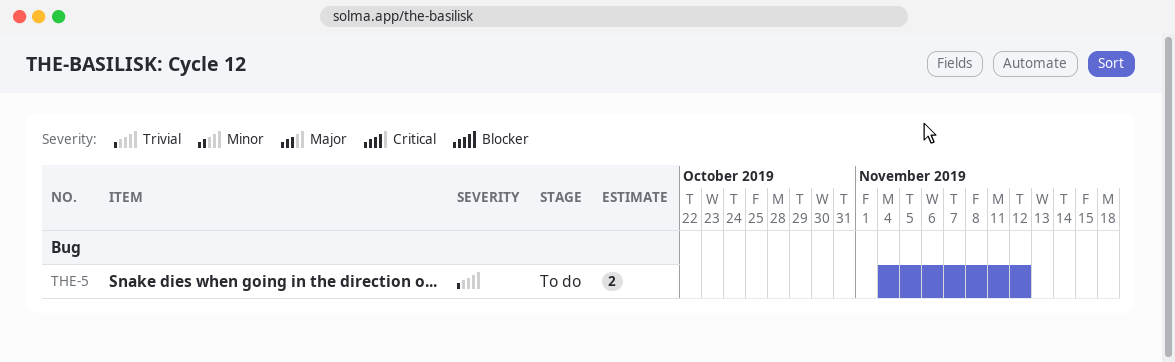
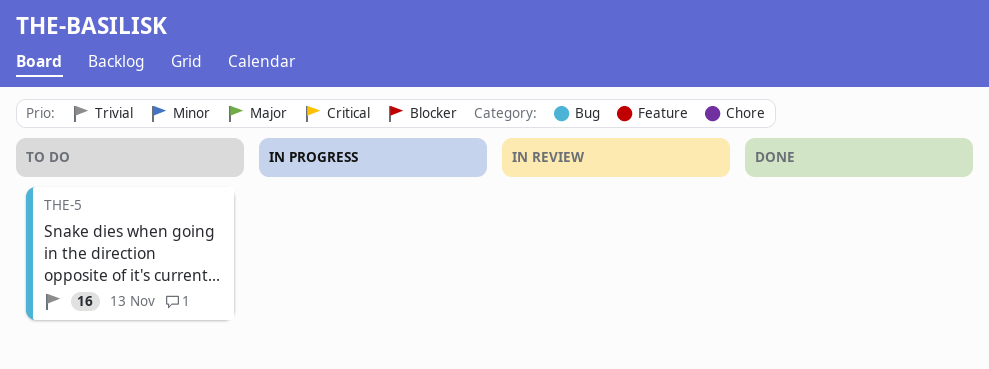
THE-5, estimate: 2 -> 16
THE-5, due: Nov 12 -> Nov 13

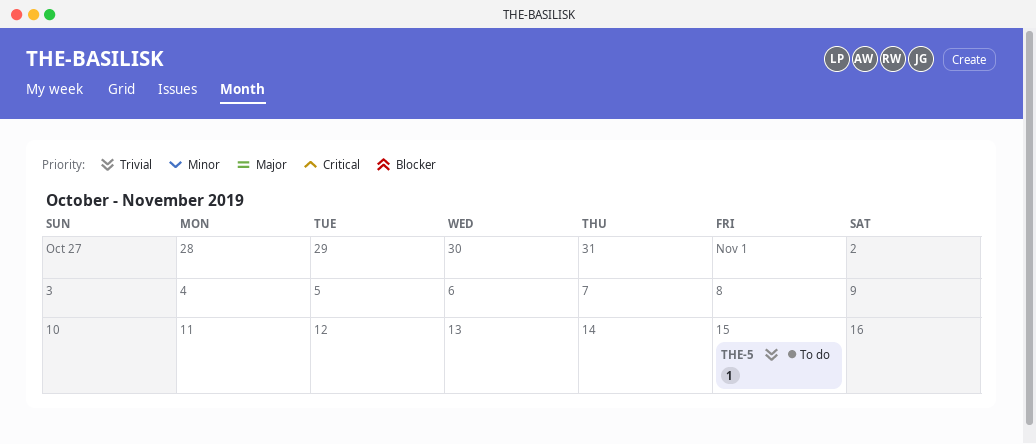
THE-5, estimate: 16 -> 1
THE-5, due: Nov 13 -> Nov 15

